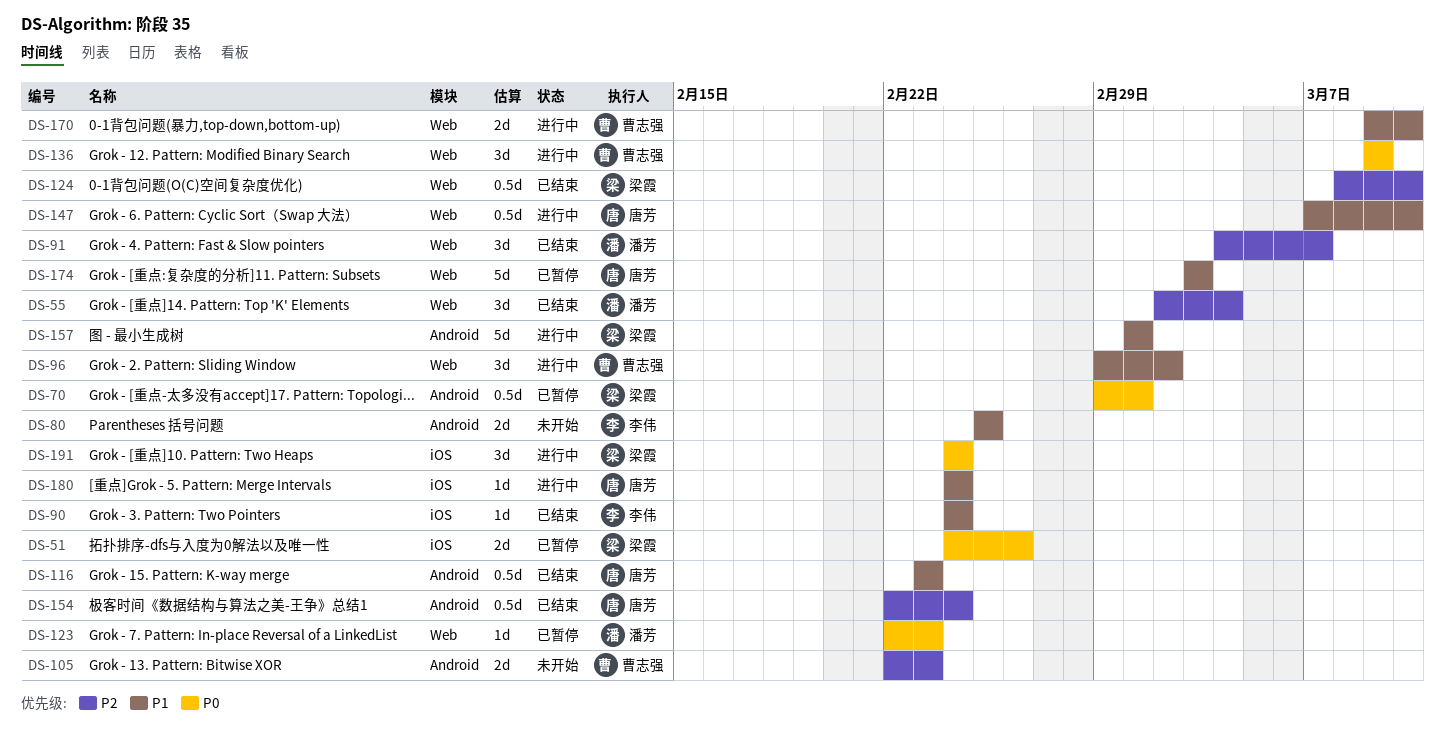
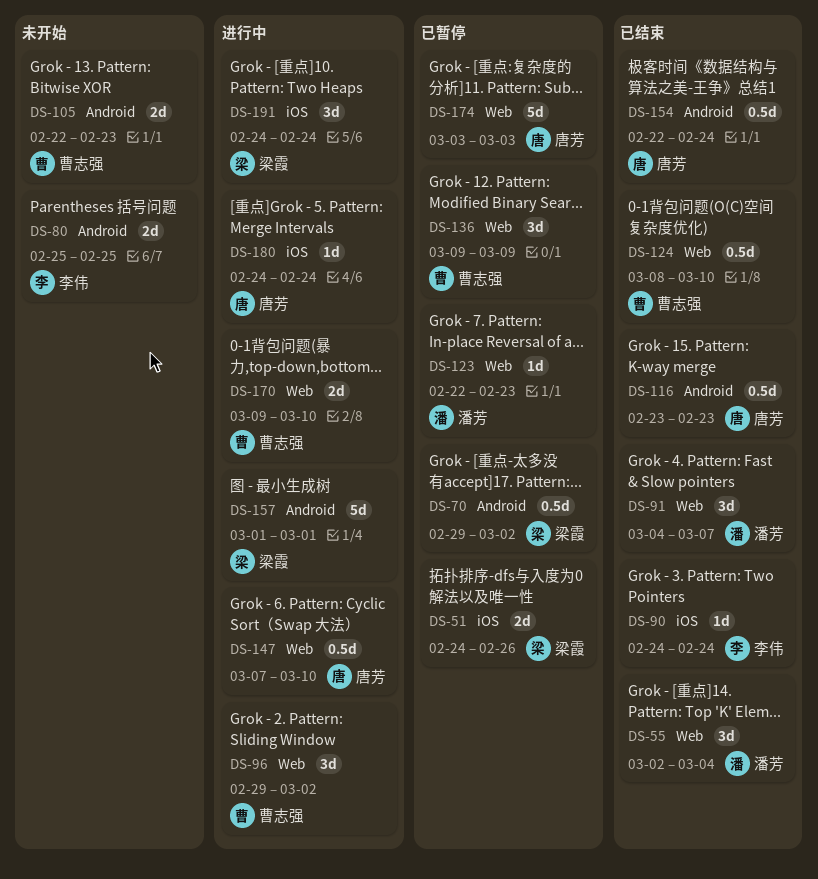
DS-70, due: Mar 1 -> Mar 2
DS-124, owner: 梁霞 -> 曹志强
DS-136, status: 进行中 -> 已暂停

